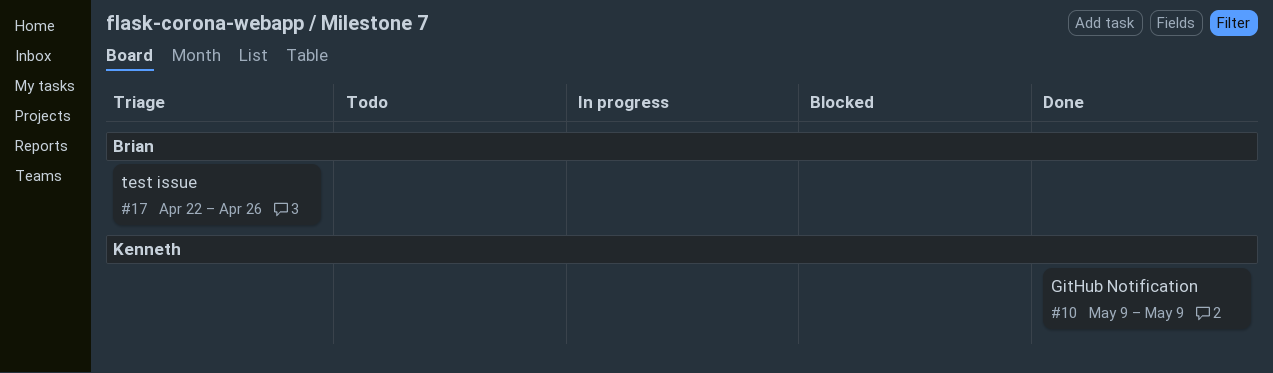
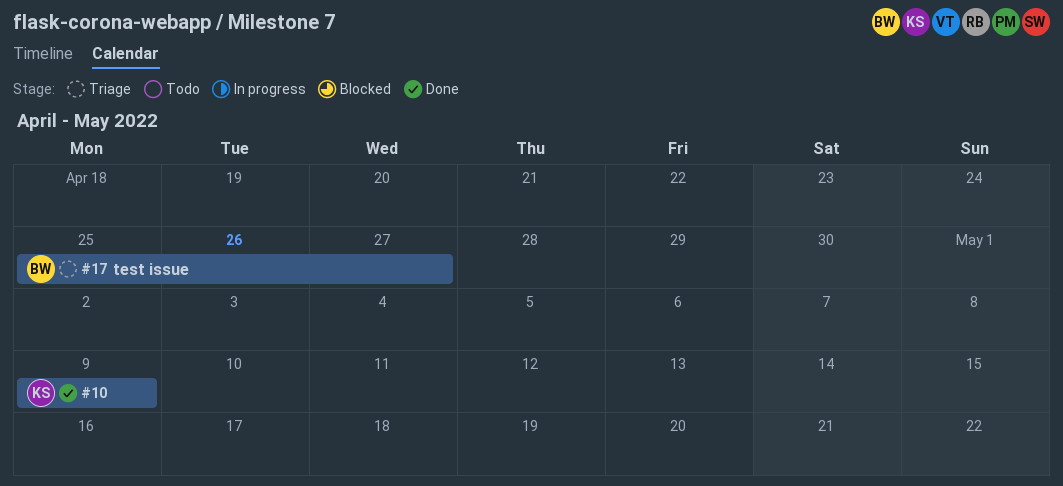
#17, start: Apr 22 -> Apr 25
#17, due: Apr 26 -> Apr 27

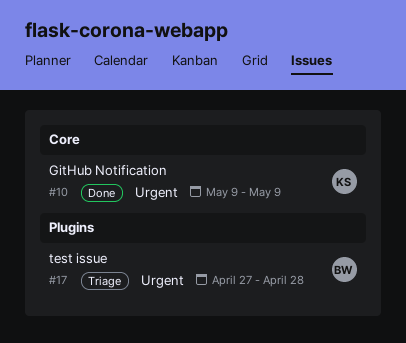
#17, start: Apr 25 -> Apr 27
#17, due: Apr 27 -> Apr 28

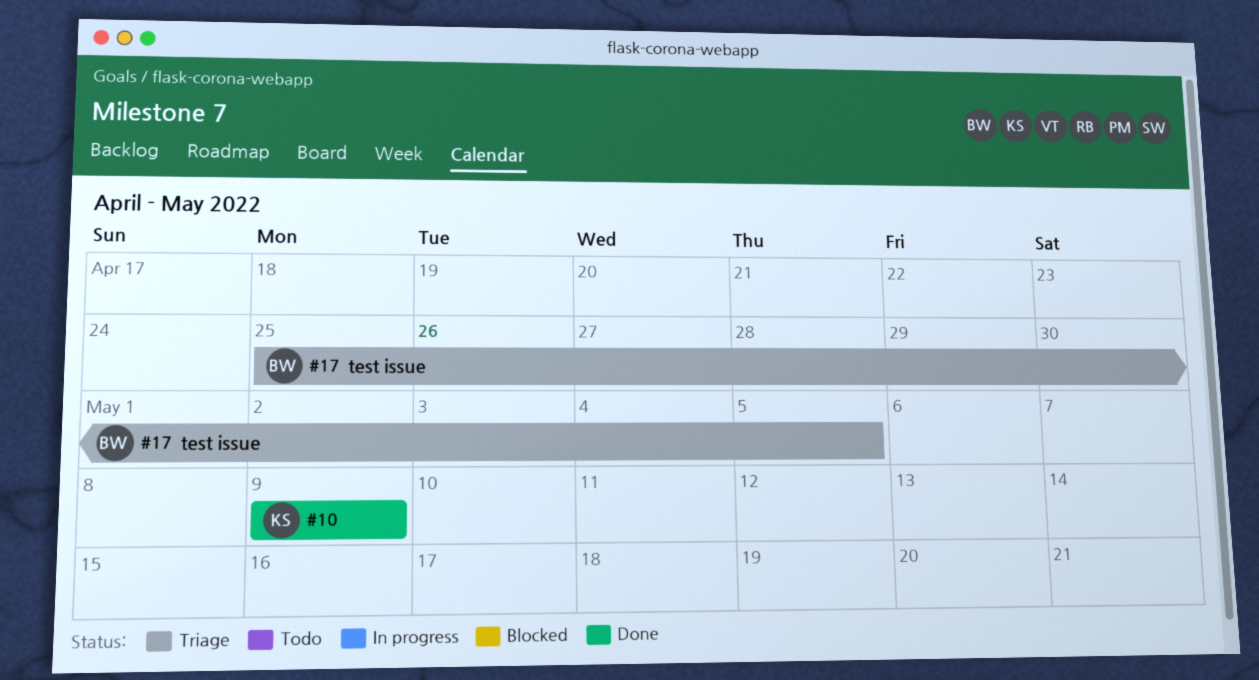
#17, start: Apr 27 -> Apr 25
#17, due: Apr 28 -> May 5

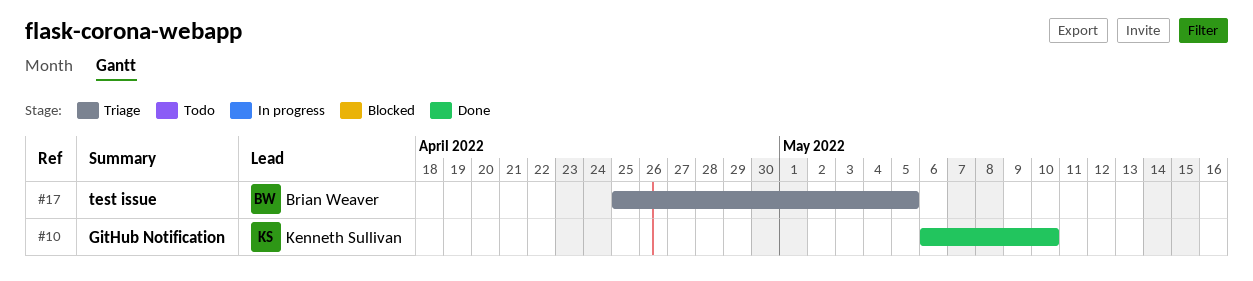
#10, start: May 9 -> May 6
#10, due: May 9 -> May 10

